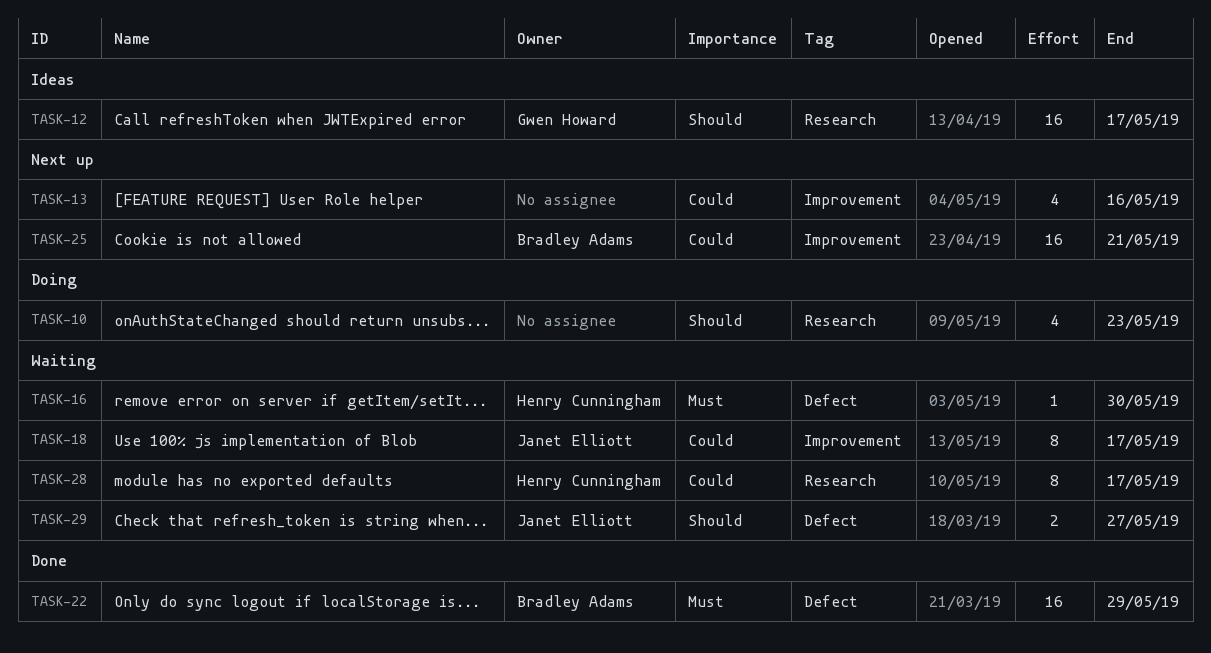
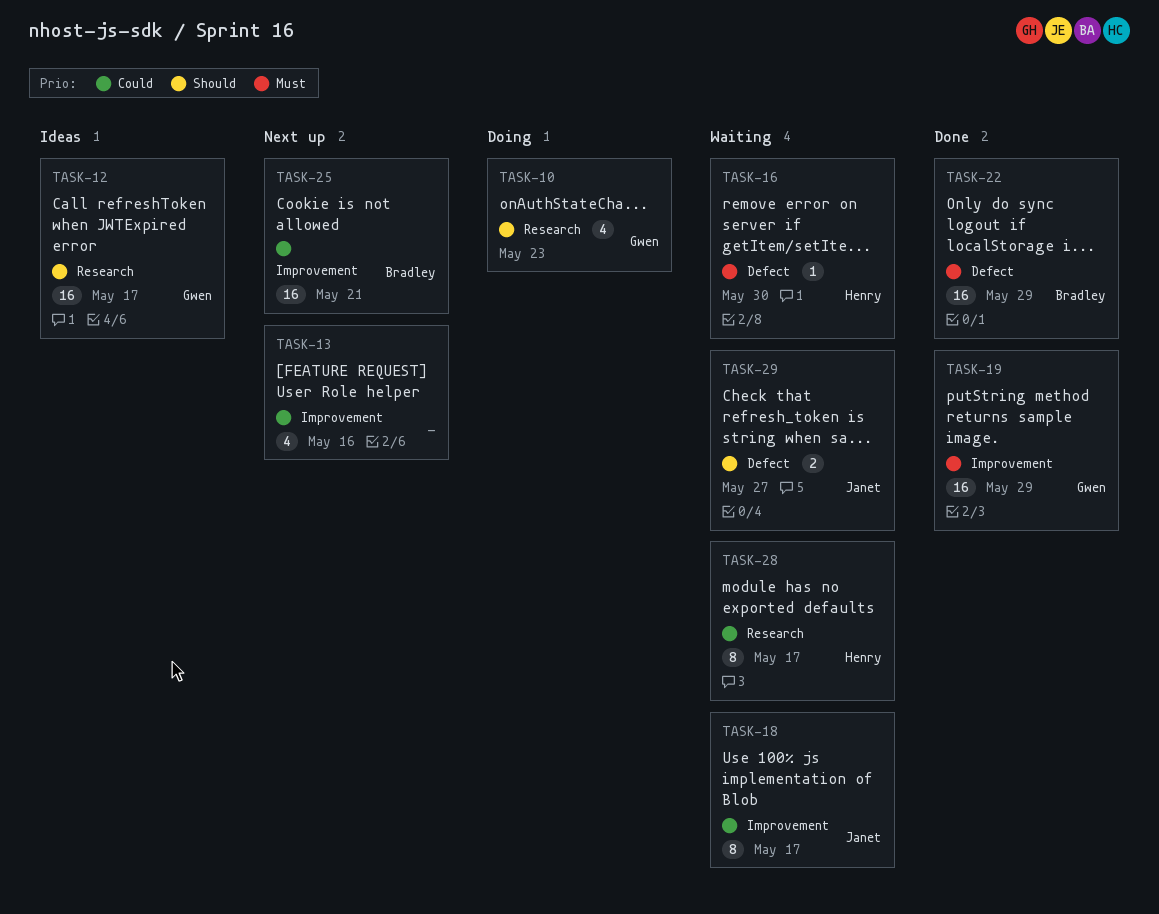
TASK-10, owner: none -> Gwen Howard
TASK-19: none -> present

